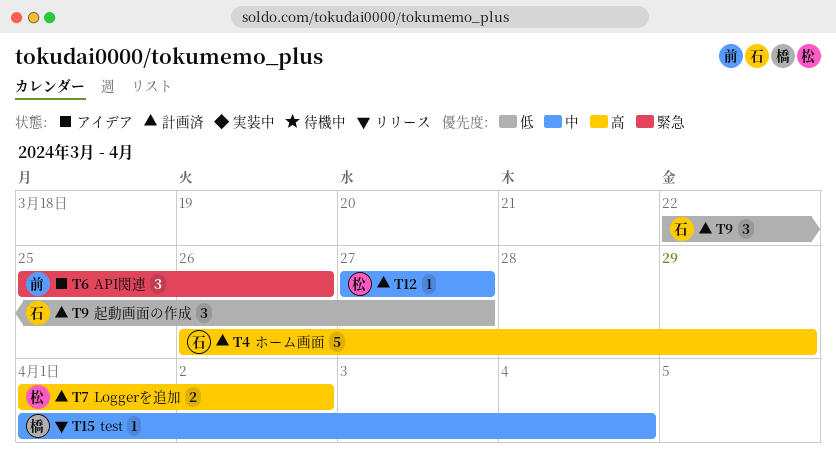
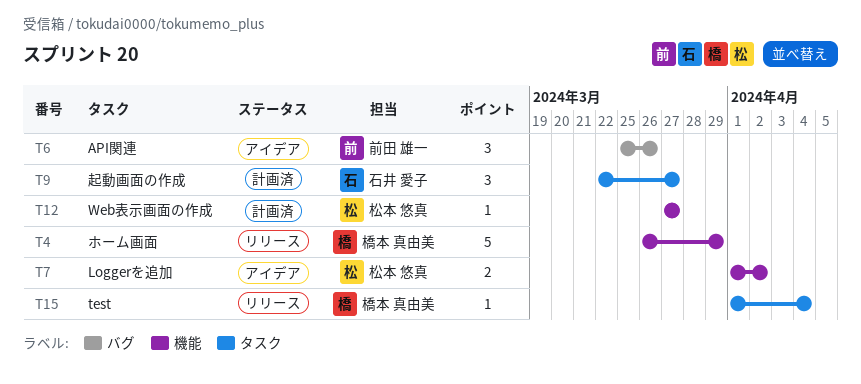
T4, status: 計画済 -> リリース
T4, owner: 石井 愛子 -> 橋本 真由美
T7, status: 計画済 -> アイデア

